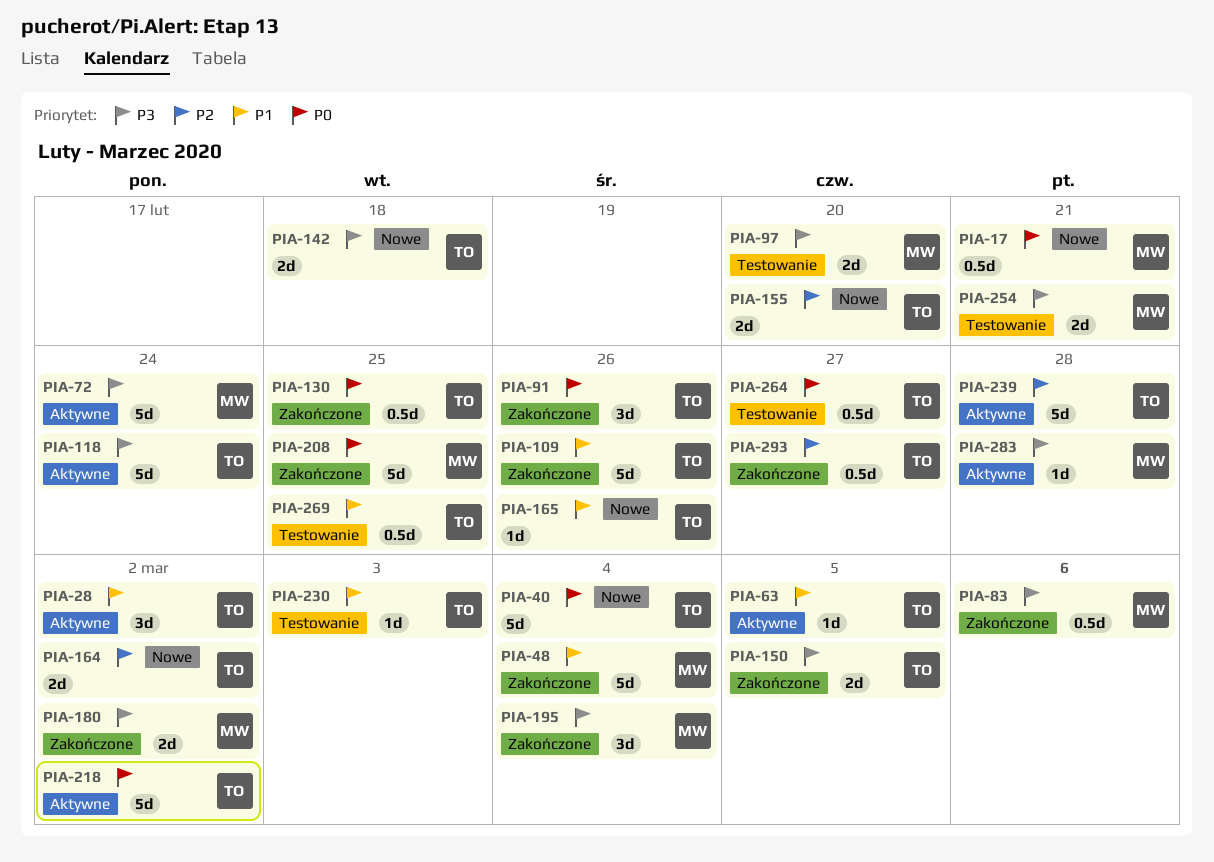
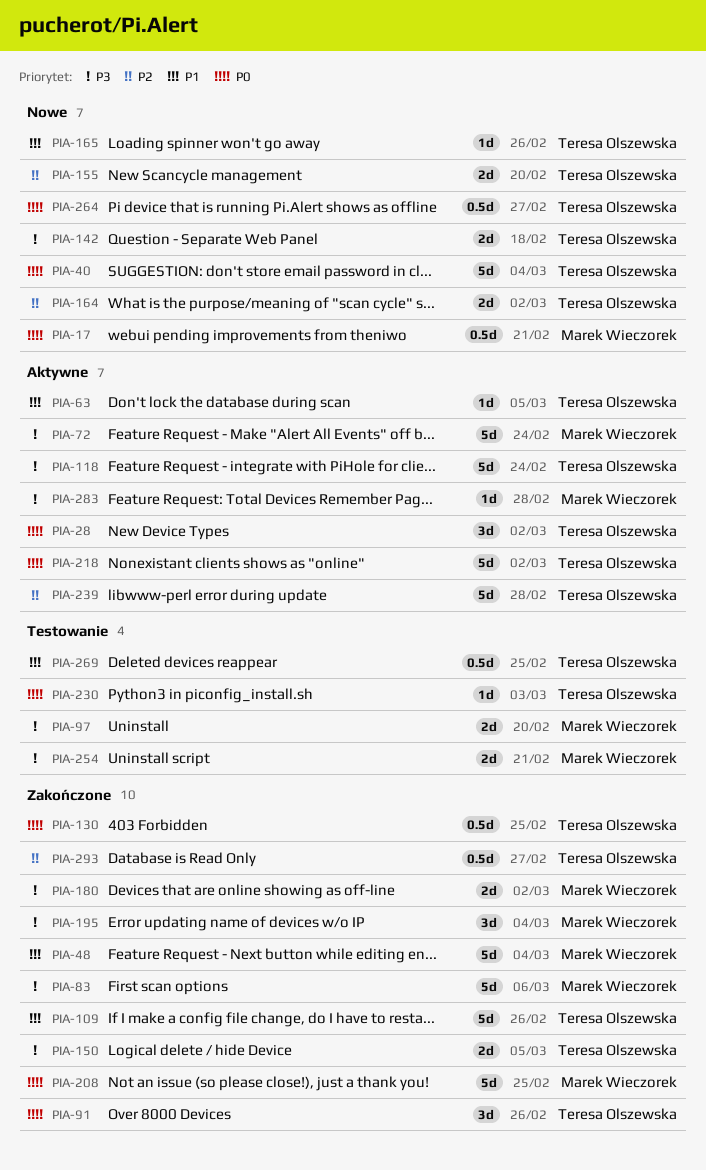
PIA-28, priority: P1 -> P0
PIA-83, estimate: 0.5d -> 5d
PIA-230, priority: P1 -> P0
PIA-264, status: Testowanie -> Nowe

